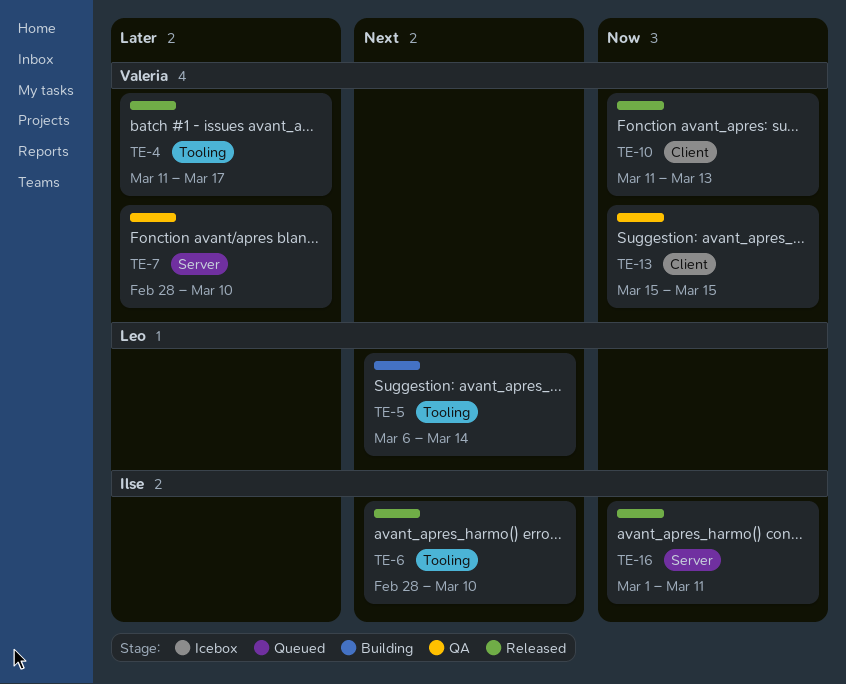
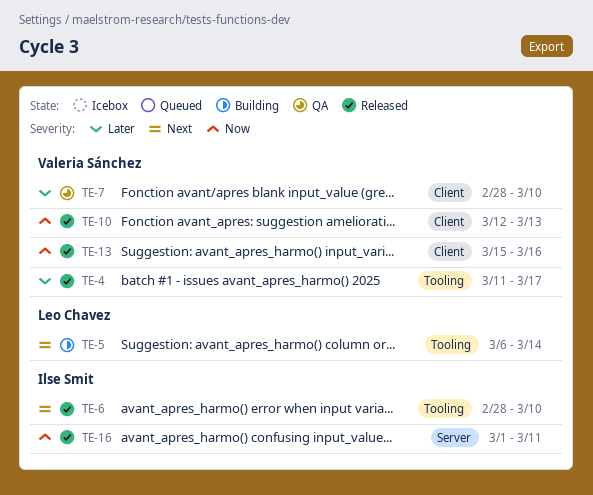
TE-7, label: Server -> Client
TE-10, start: Mar 11 -> Mar 12
TE-13, status: QA -> Released
TE-13, due: Mar 15 -> Mar 16

